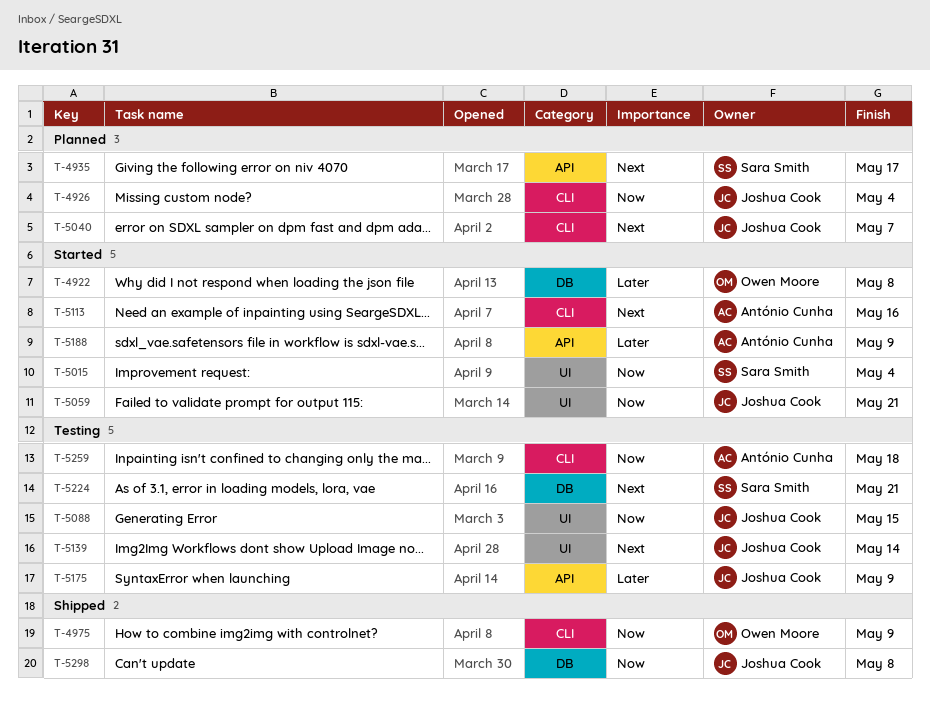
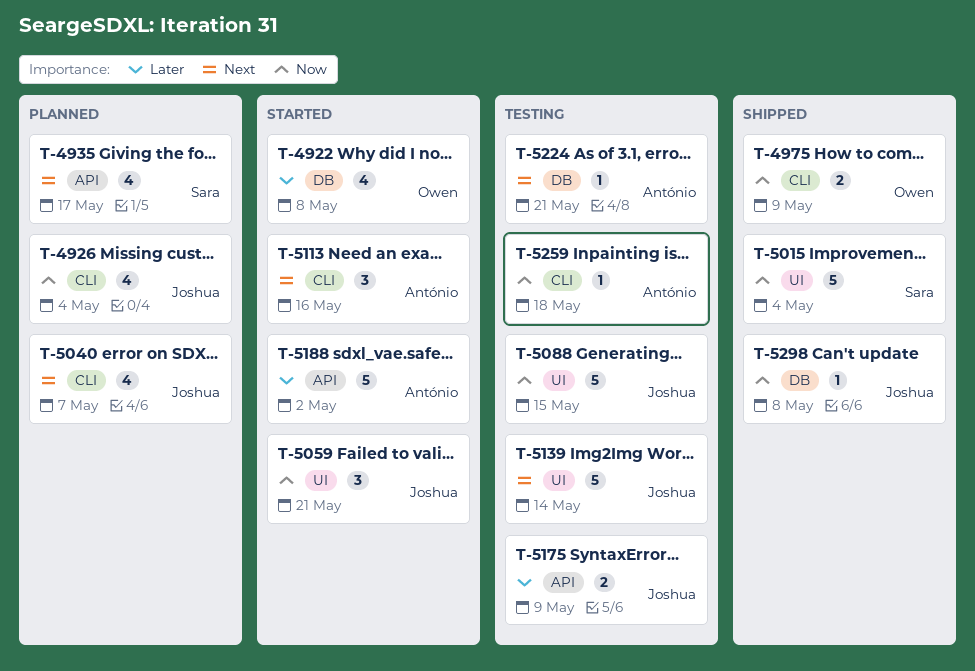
T-5015, status: Started -> Shipped
T-5188, due: May 9 -> May 2
T-5224, owner: Sara Smith -> António Cunha

